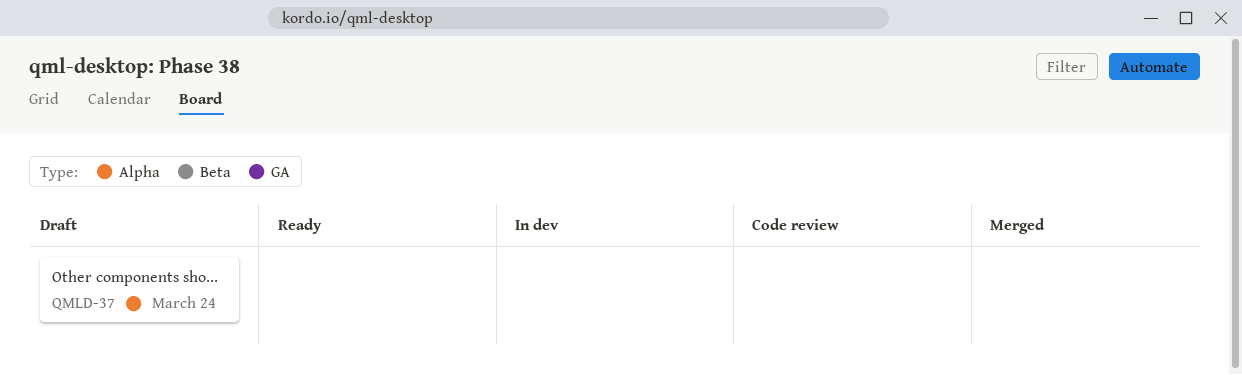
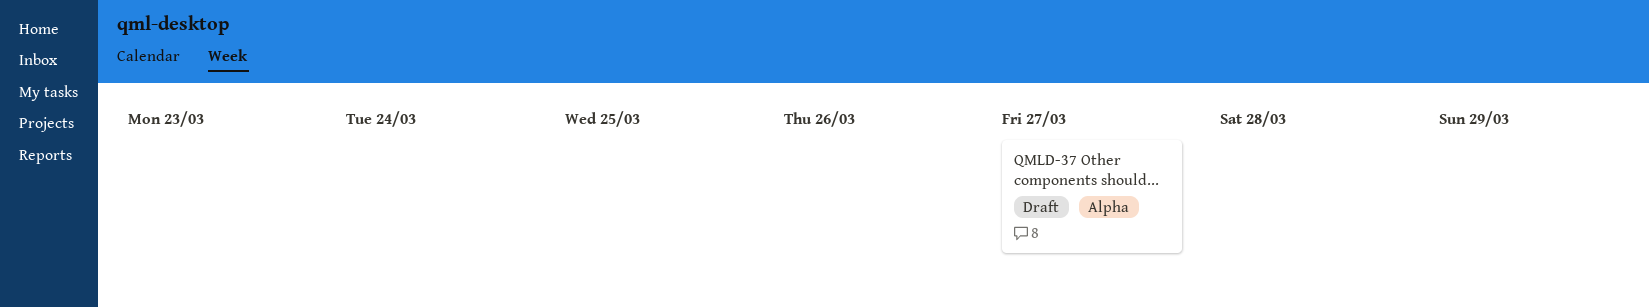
QMLD-37, due: Mar 24 -> Mar 27

